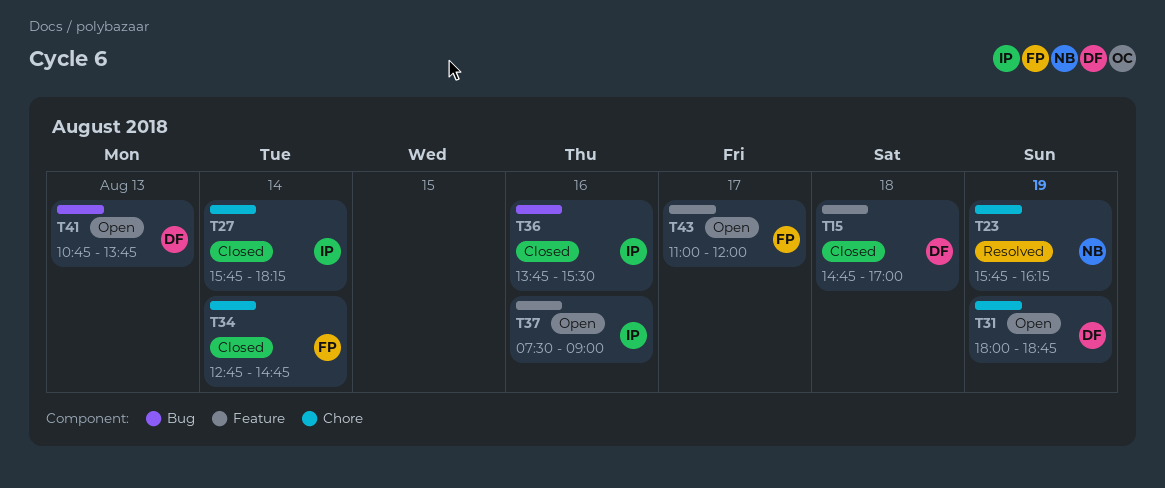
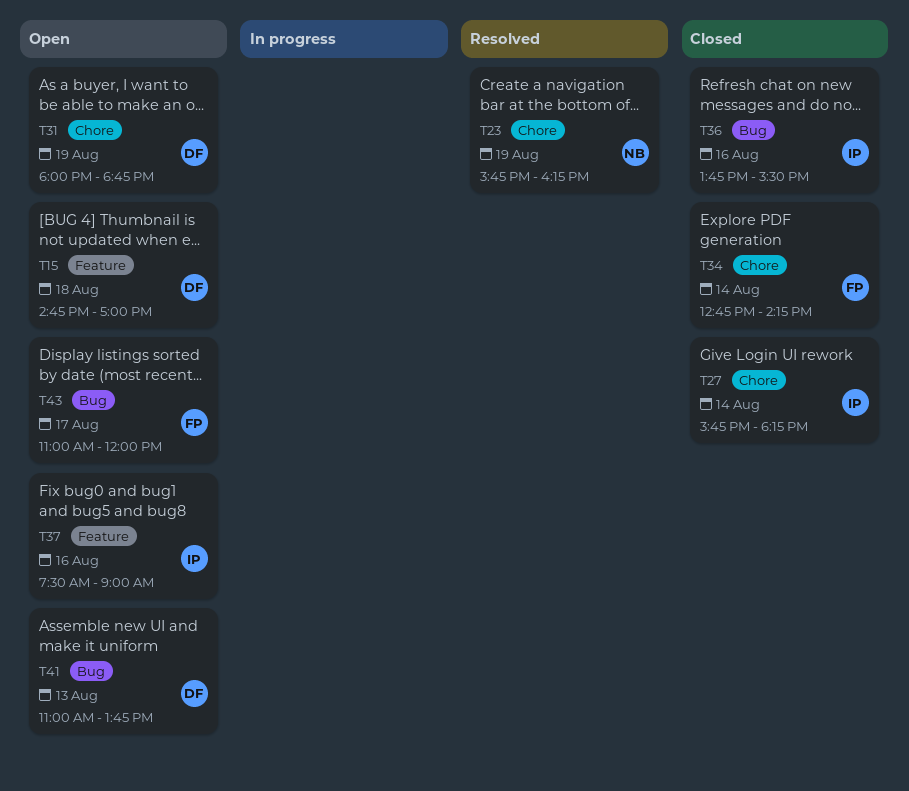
T15, status: Closed -> Open
T34, ends: 14:45 -> 14:15
T41, begins: 10:45 -> 11:00
T43, label: Feature -> Bug

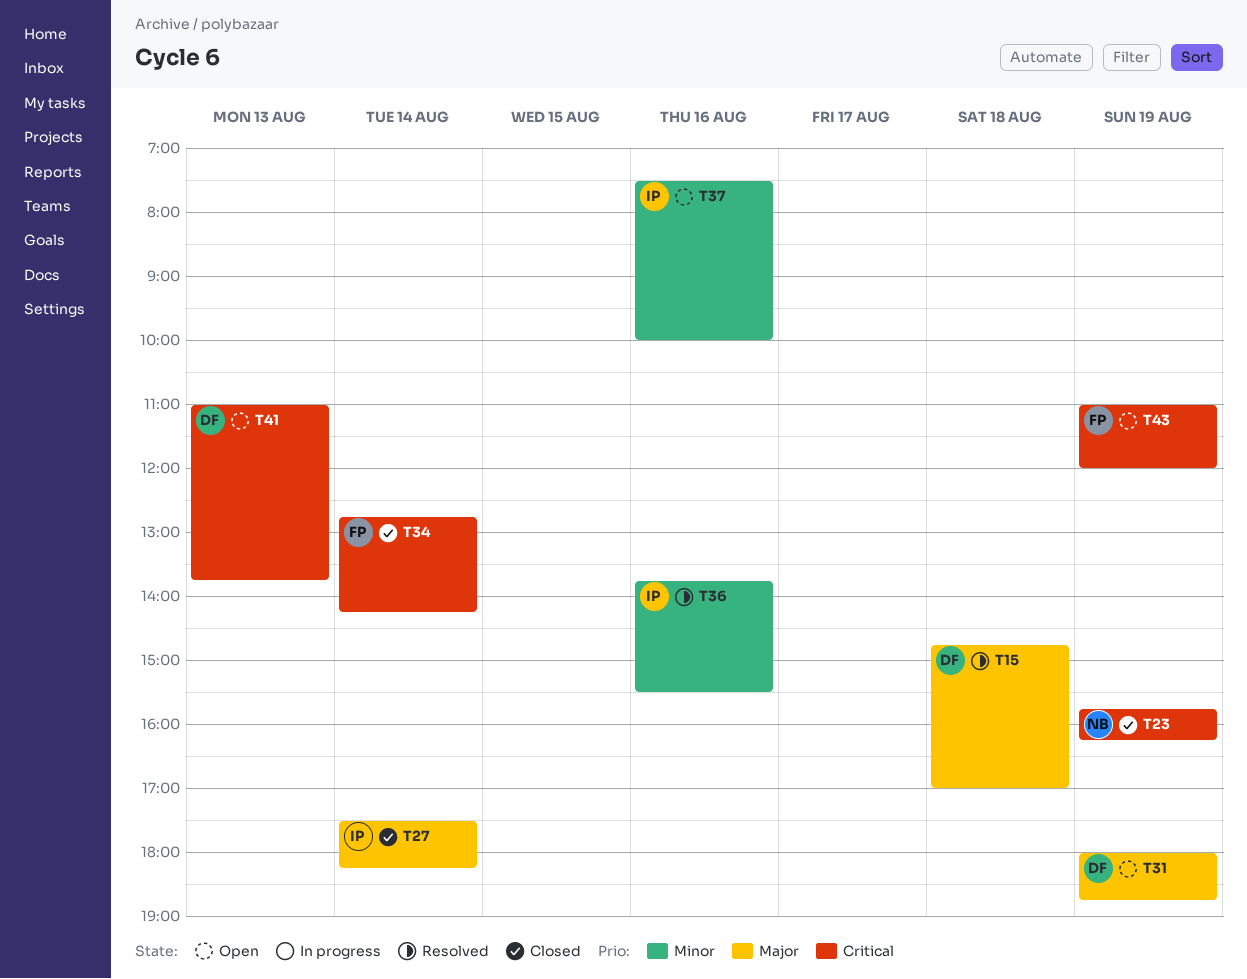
T15, status: Open -> Resolved
T23, status: Resolved -> Closed
T27, begins: 15:45 -> 17:30
T36, status: Closed -> Resolved
T37, ends: 09:00 -> 10:00
T43, day: Aug 17 -> Aug 19

